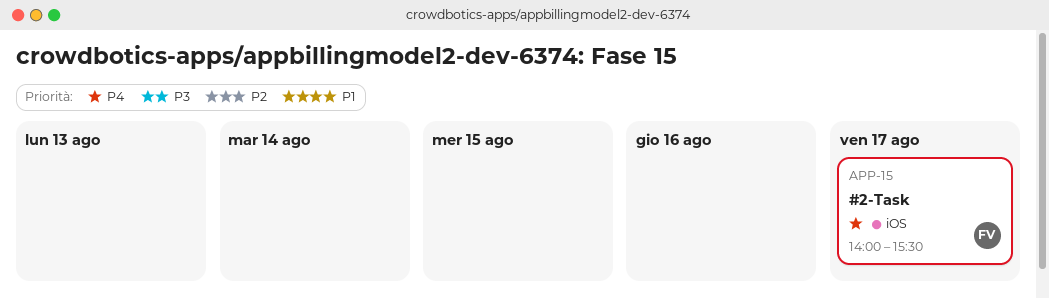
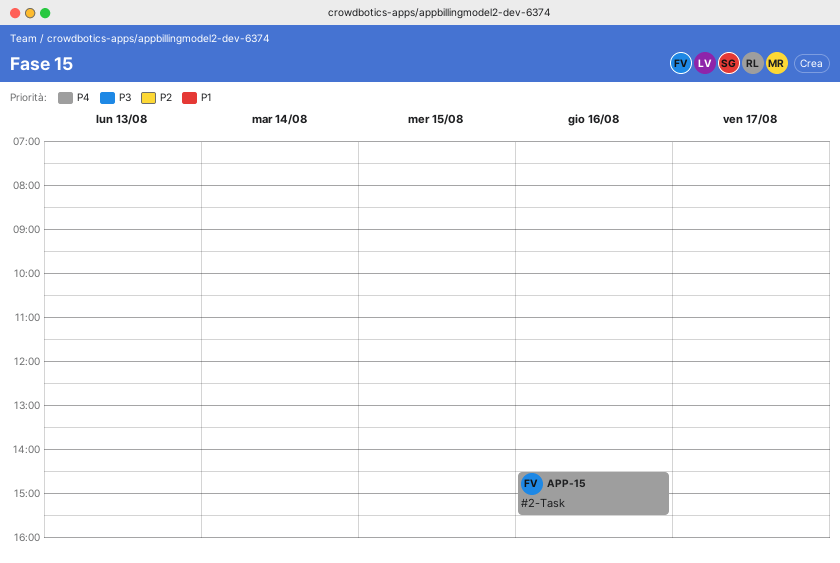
APP-15, day: Aug 17 -> Aug 16
APP-15, begins: 14:00 -> 14:30

